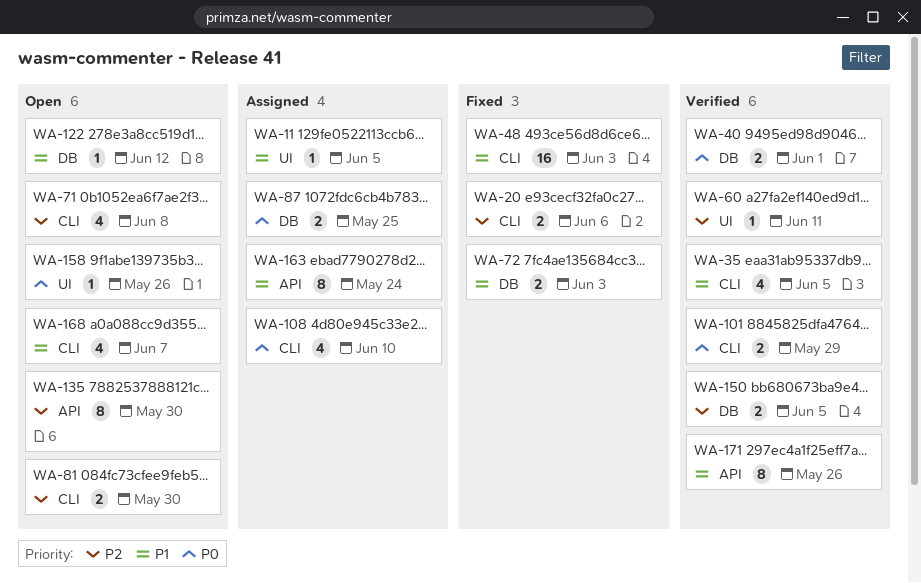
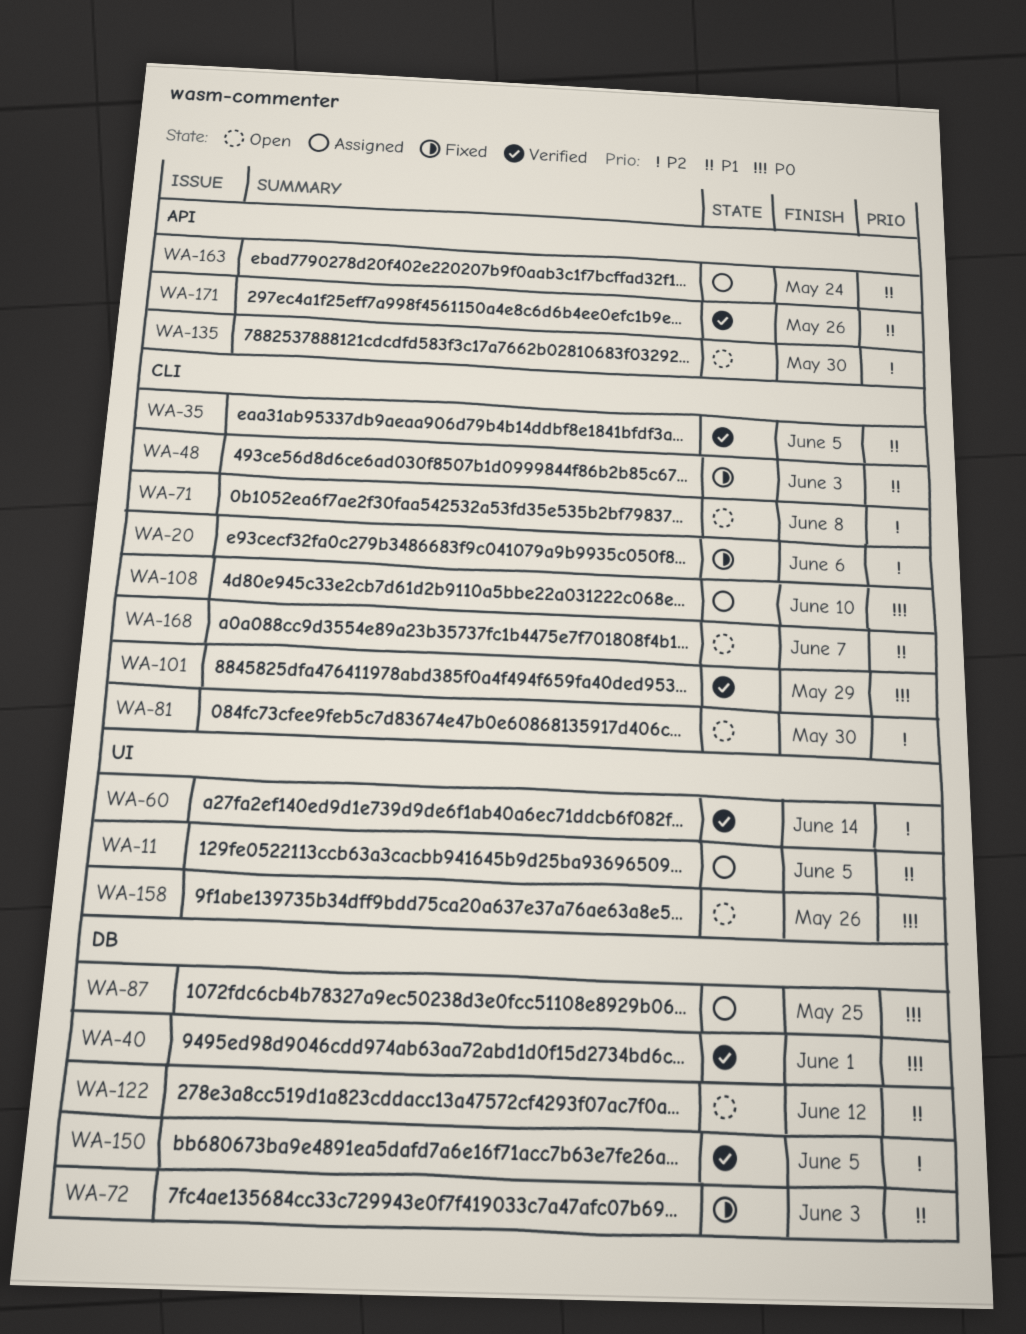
WA-60, due: Jun 11 -> Jun 14

